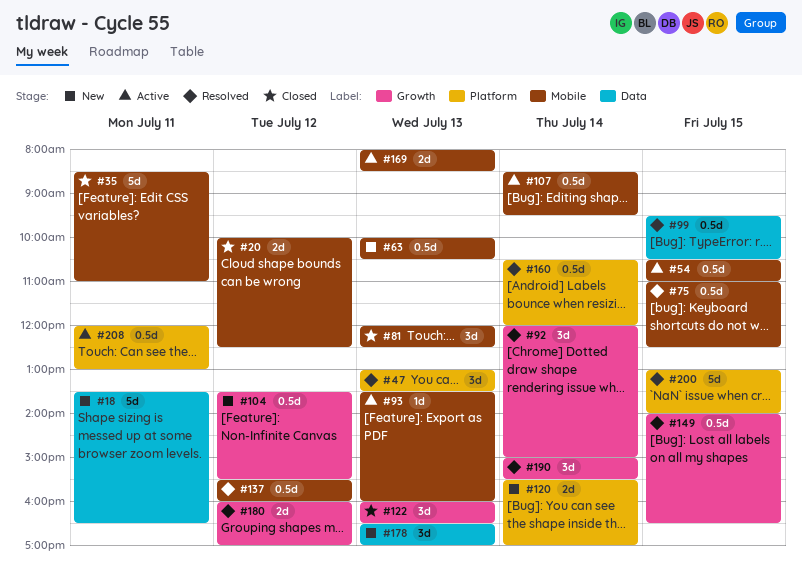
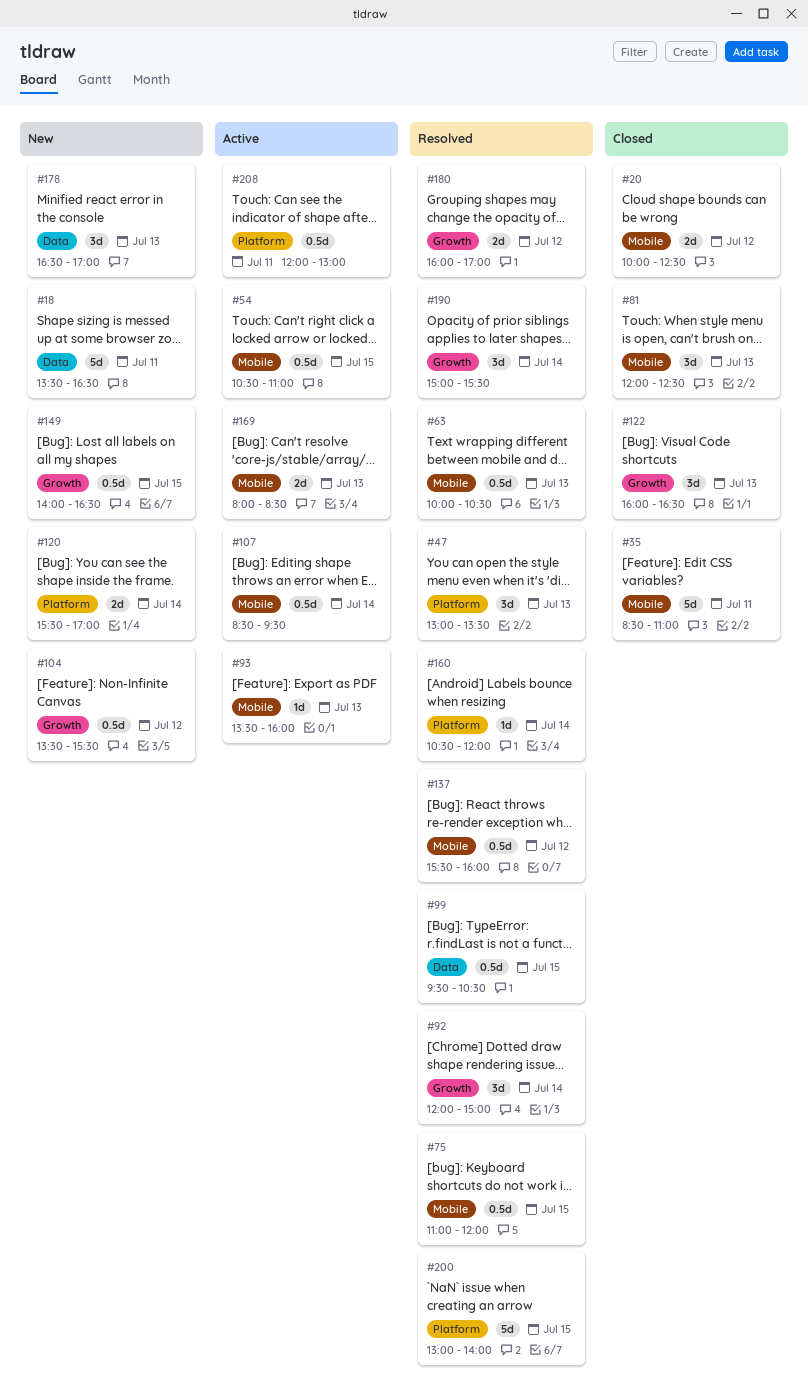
#63, status: New -> Resolved
#75, ends: 12:30 -> 12:00
#149, status: Resolved -> New
#160, estimate: 0.5d -> 1d

